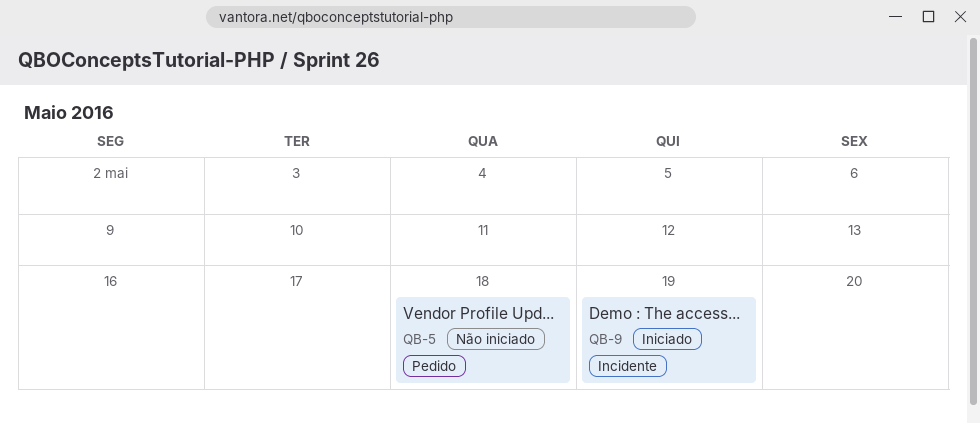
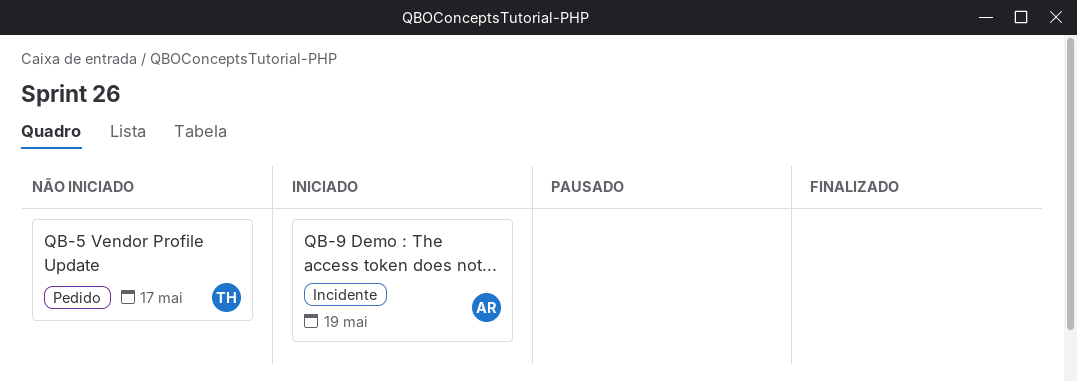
QB-5, due: May 18 -> May 17

